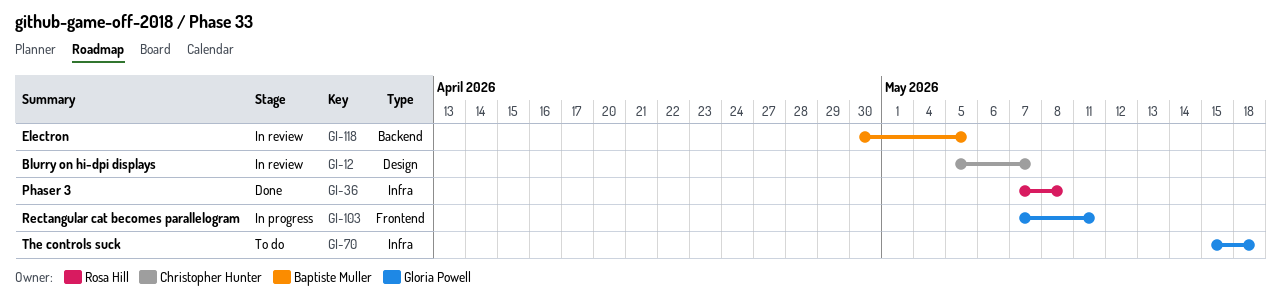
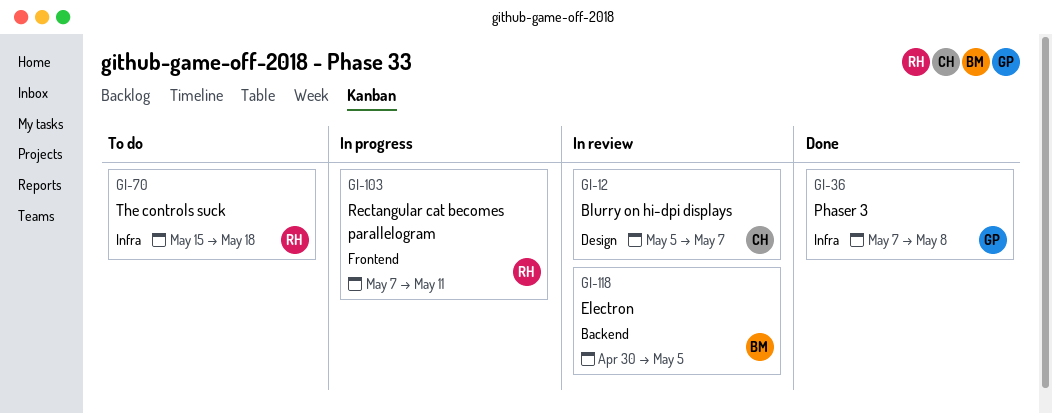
GI-36, owner: Rosa Hill -> Gloria Powell
GI-70, owner: Gloria Powell -> Rosa Hill
GI-103, owner: Gloria Powell -> Rosa Hill

